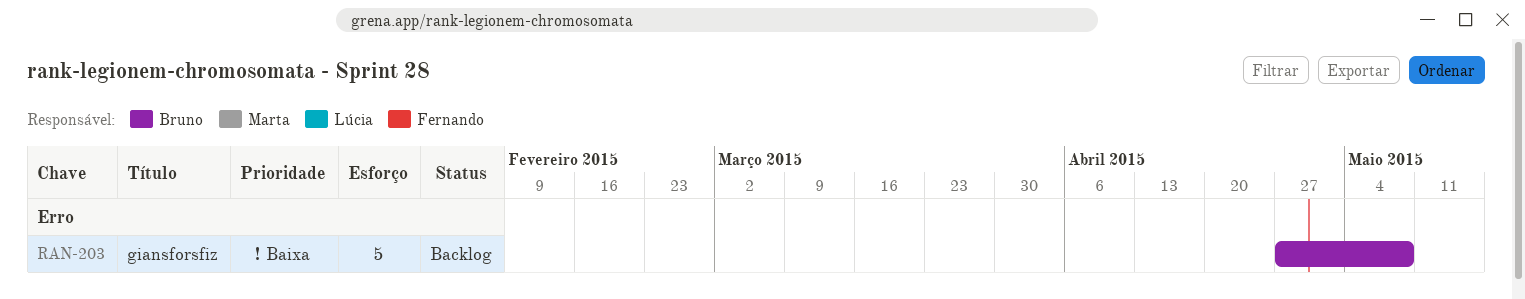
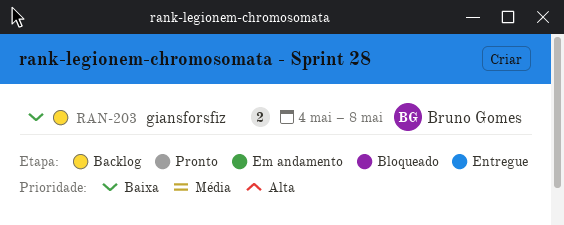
RAN-203, estimate: 5 -> 2
RAN-203, start: Apr 27 -> May 4

